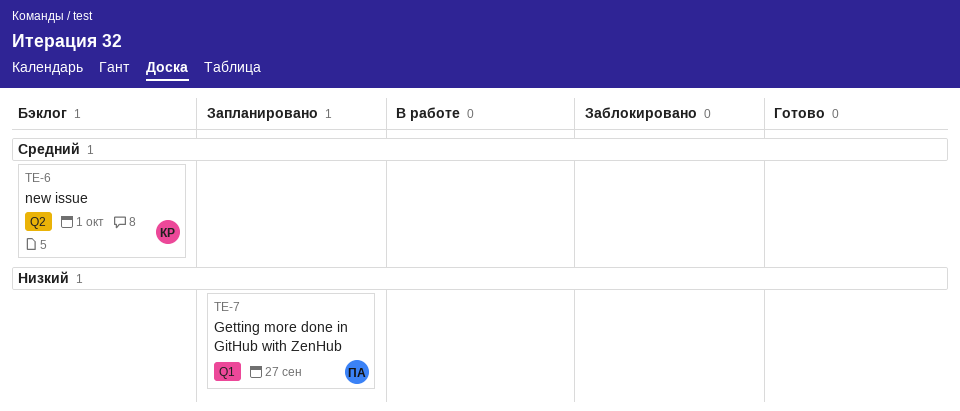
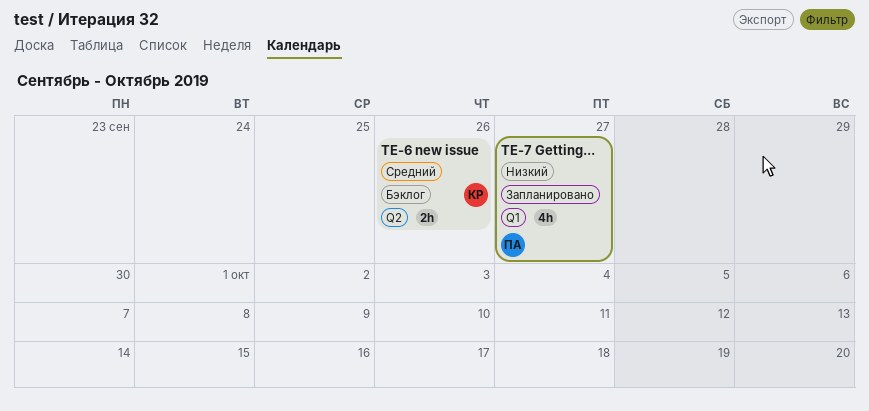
TE-6, due: Oct 1 -> Sep 26

